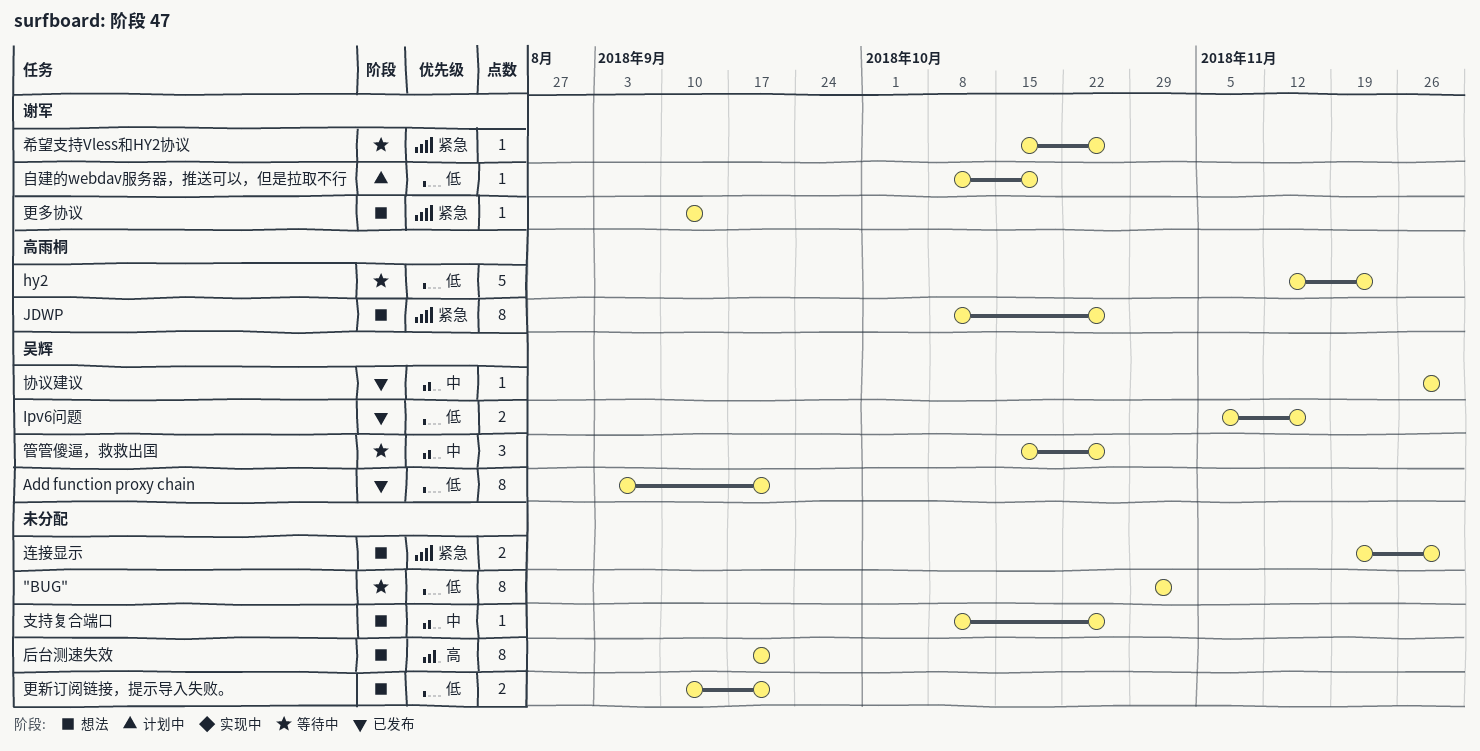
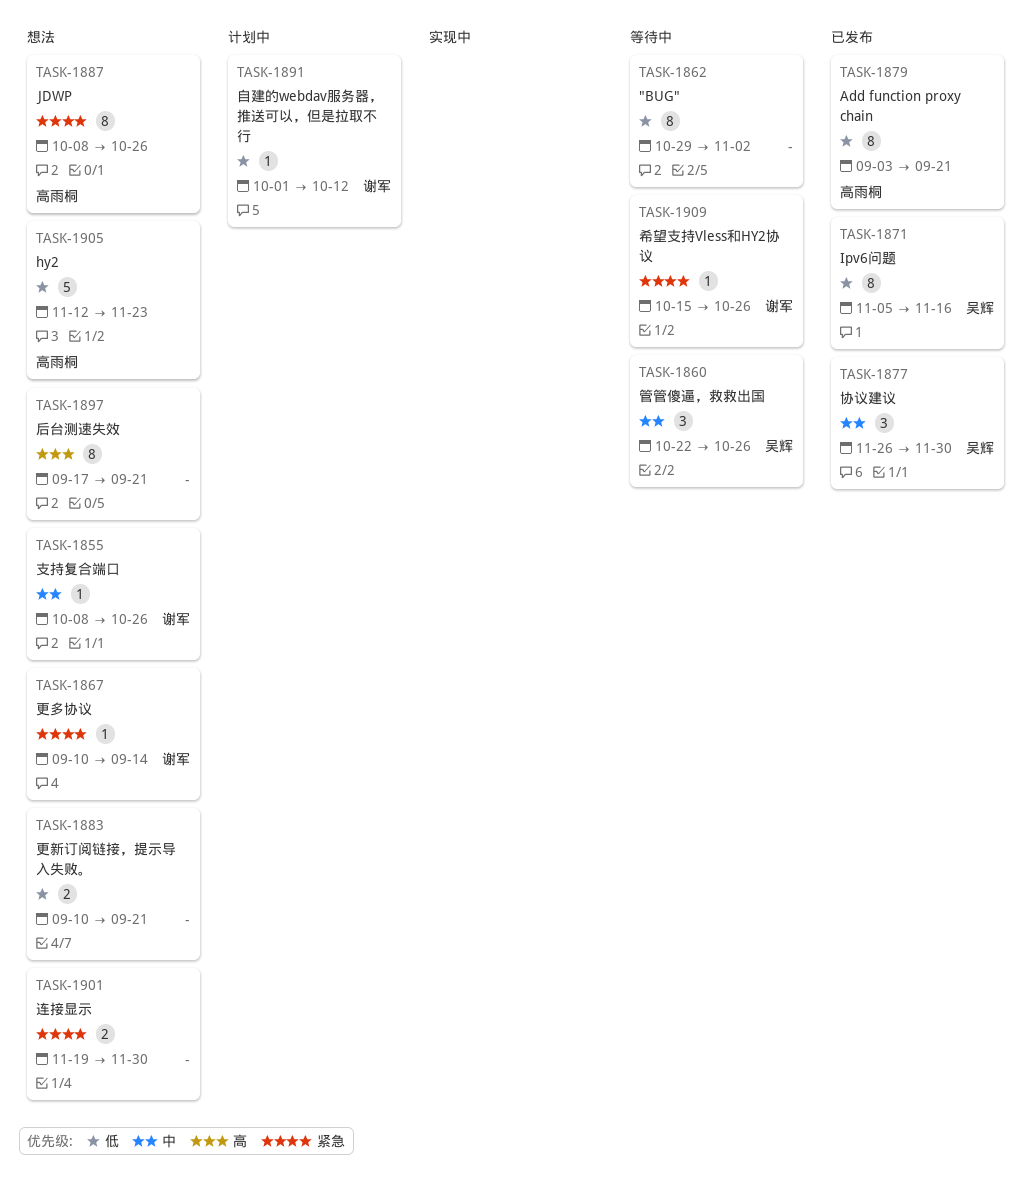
Add function proxy chain, owner: 吴辉 -> 高雨桐
hy2, status: 等待中 -> 想法
Ipv6问题, estimate: 2 -> 8
协议建议, estimate: 1 -> 3
支持复合端口, owner: none -> 谢军
管管傻逼，救救出国, start: Oct 15 -> Oct 22
自建的webdav服务器，推送可以，但是拉取不行, start: Oct 8 -> Oct 1
自建的webdav服务器，推送可以，但是拉取不行, due: Oct 19 -> Oct 12

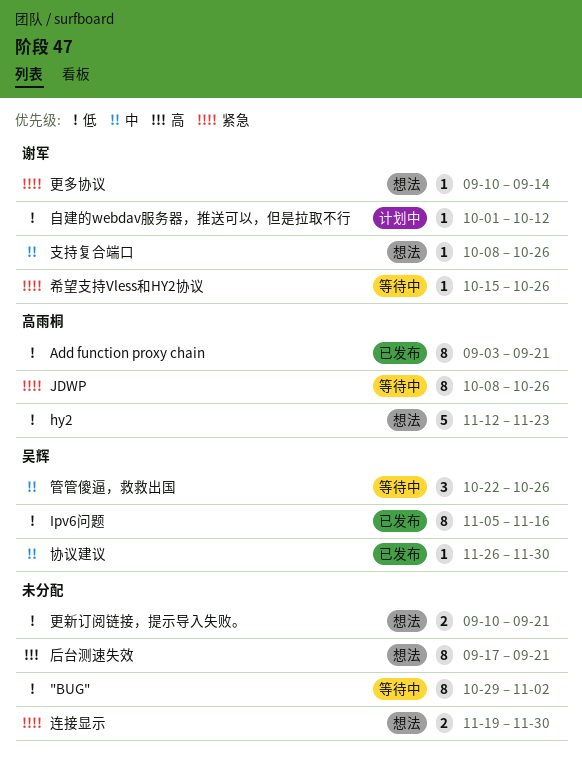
JDWP, status: 想法 -> 等待中
协议建议, estimate: 3 -> 1

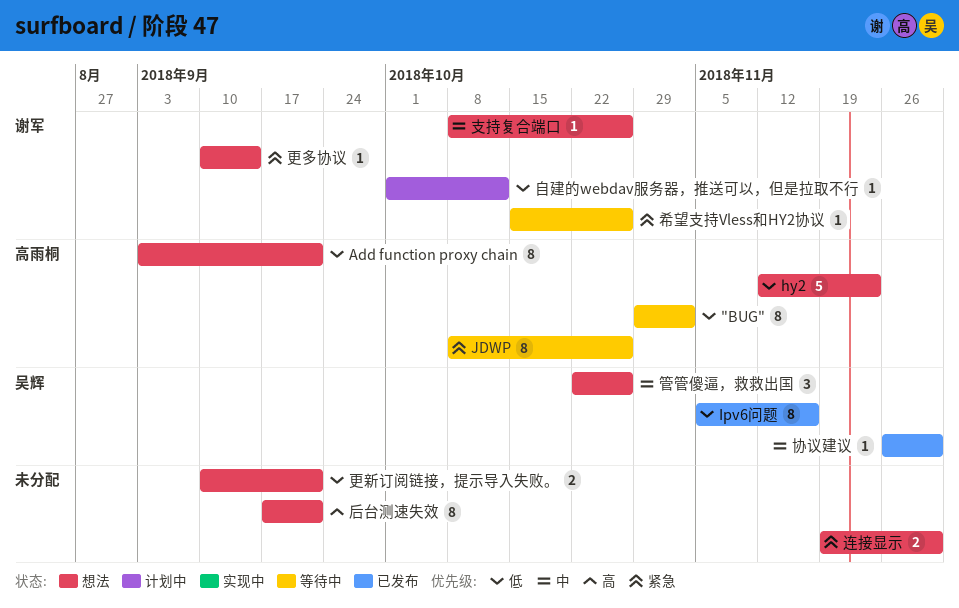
"BUG", owner: none -> 高雨桐
Add function proxy chain, status: 已发布 -> 想法
管管傻逼，救救出国, status: 等待中 -> 想法

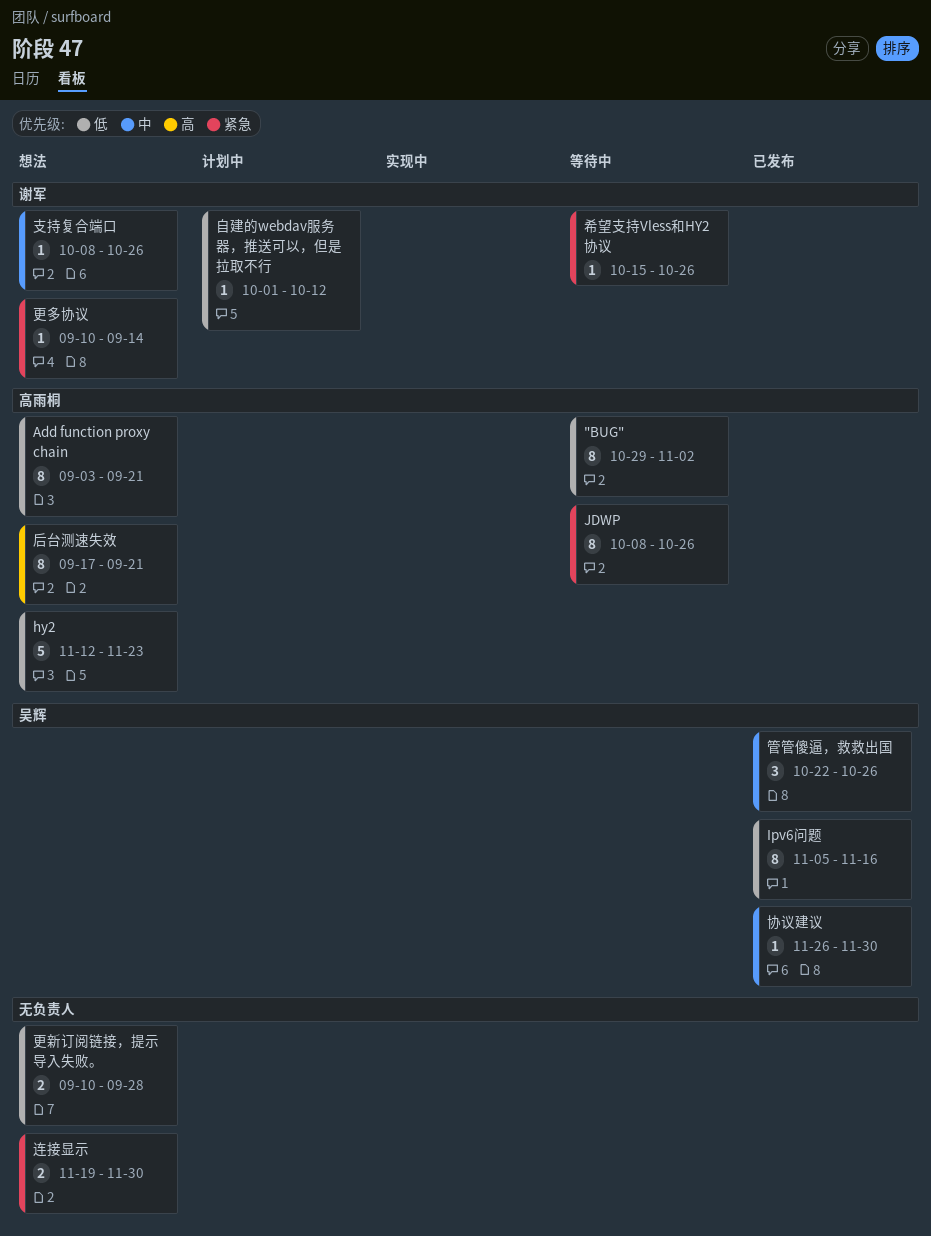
后台测速失效, owner: none -> 高雨桐
更新订阅链接，提示导入失败。, due: Sep 21 -> Sep 28
管管傻逼，救救出国, status: 想法 -> 已发布

